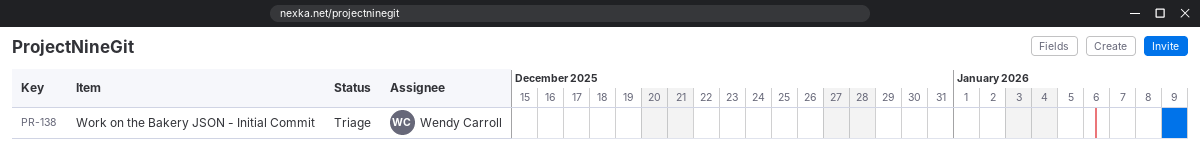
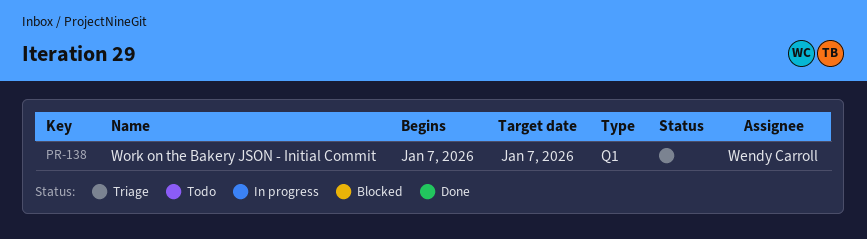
PR-138, start: Jan 9 -> Jan 7
PR-138, due: Jan 9 -> Jan 7

